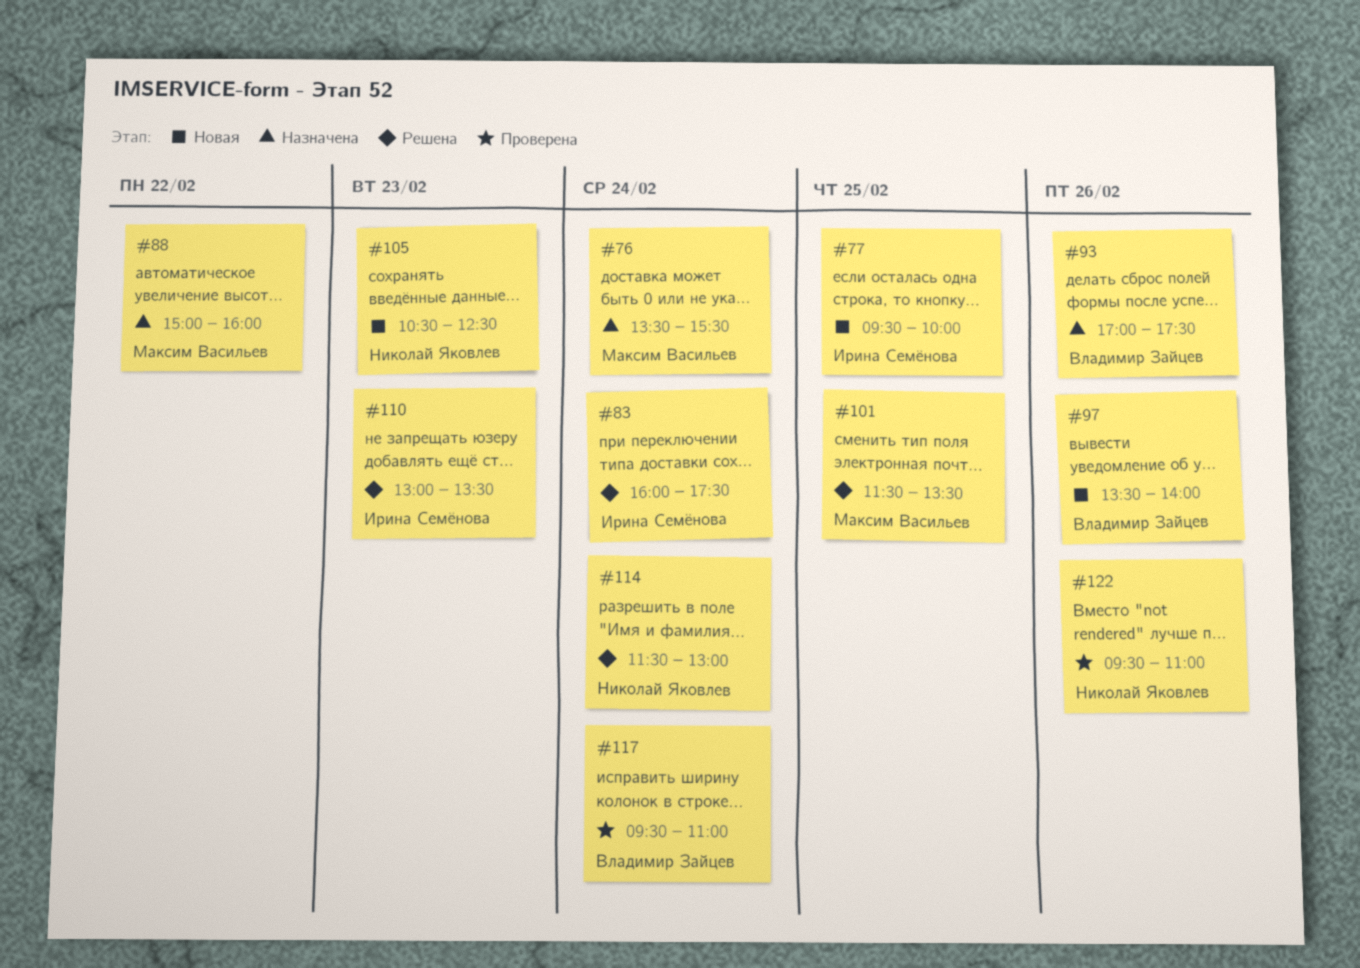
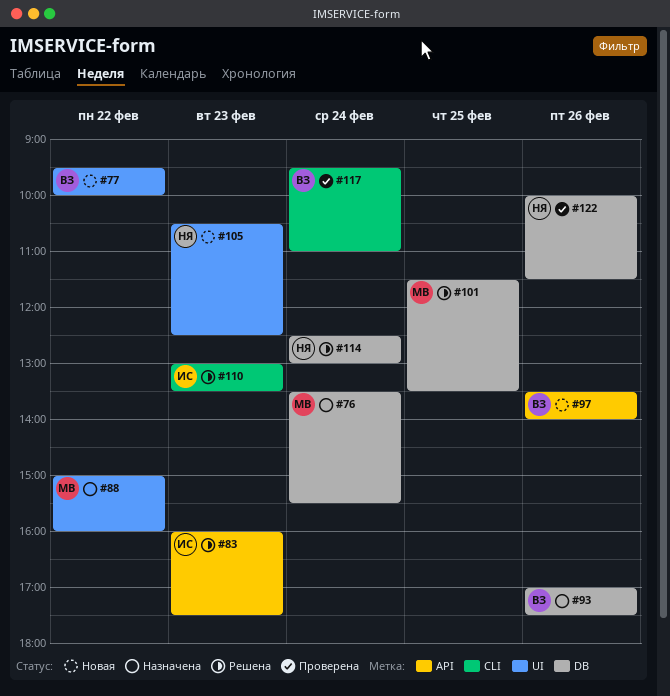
#77, owner: Ирина Семёнова -> Владимир Зайцев
#77, day: Feb 25 -> Feb 22
#83, day: Feb 24 -> Feb 23
#114, begins: 11:30 -> 12:30
#122, begins: 09:30 -> 10:00
#122, ends: 11:00 -> 11:30

